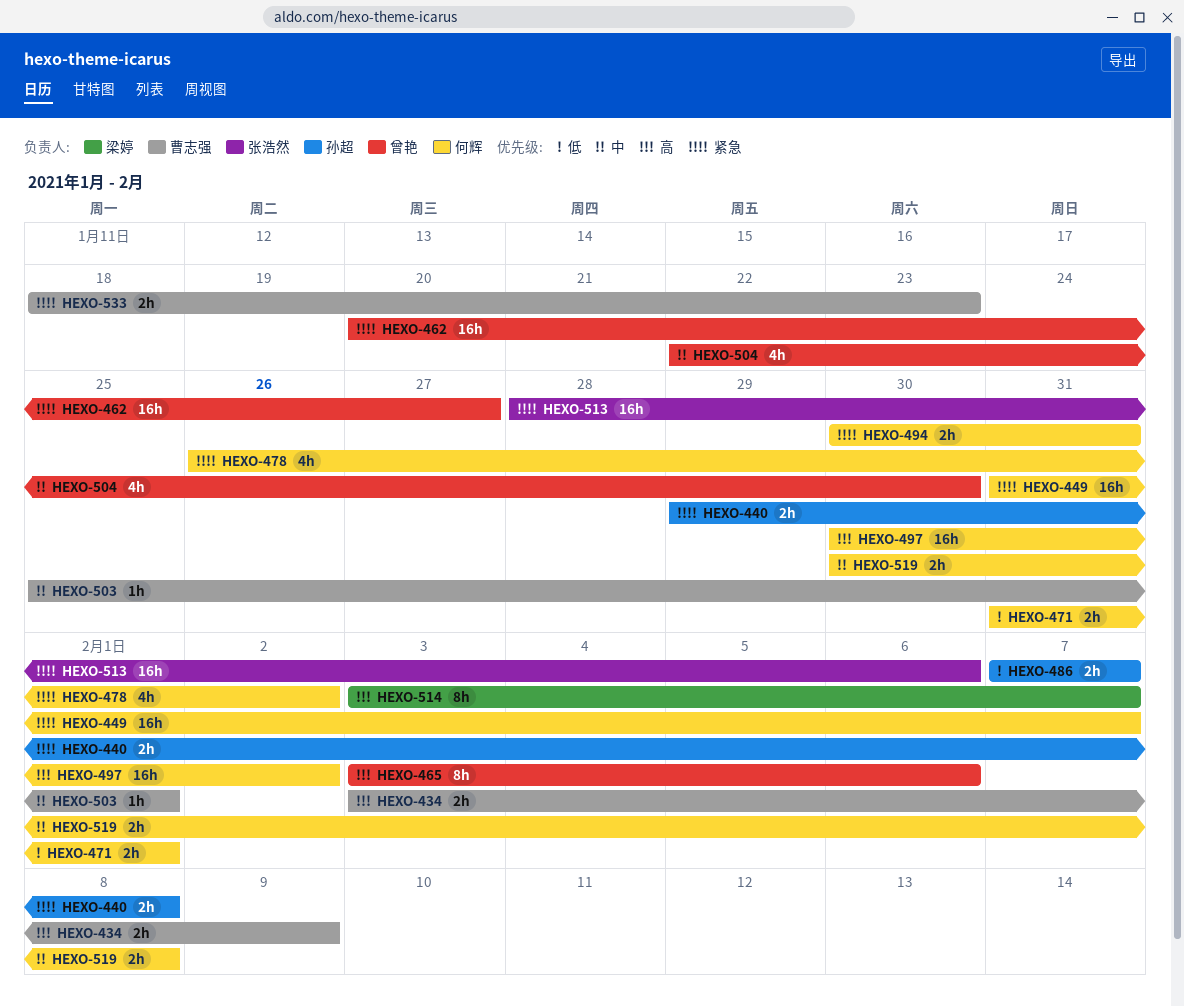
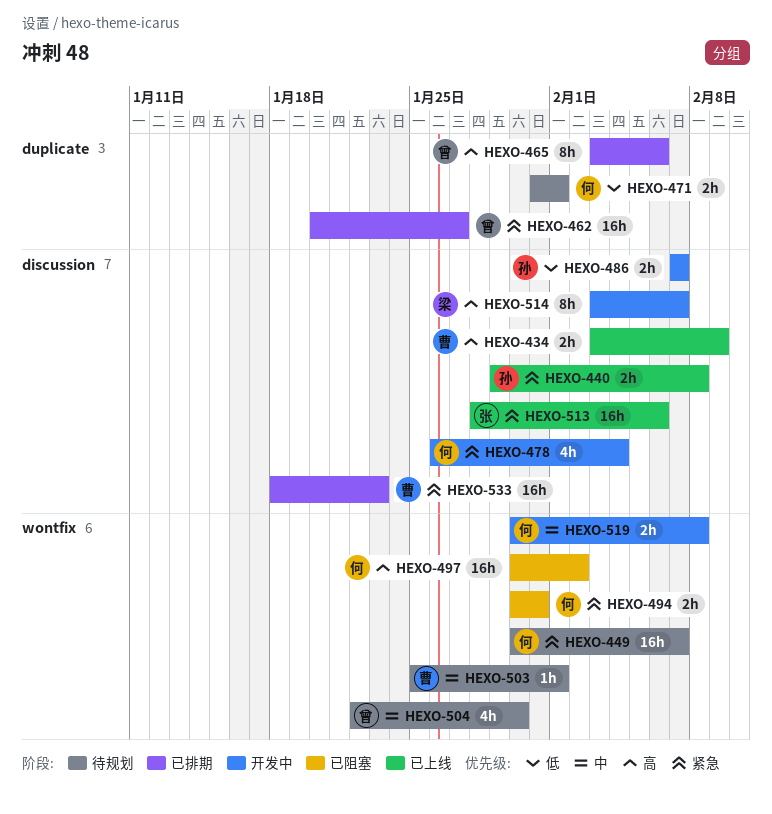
HEXO-449, start: Jan 31 -> Jan 30
HEXO-478, due: Feb 2 -> Feb 4
HEXO-533, estimate: 2h -> 16h

